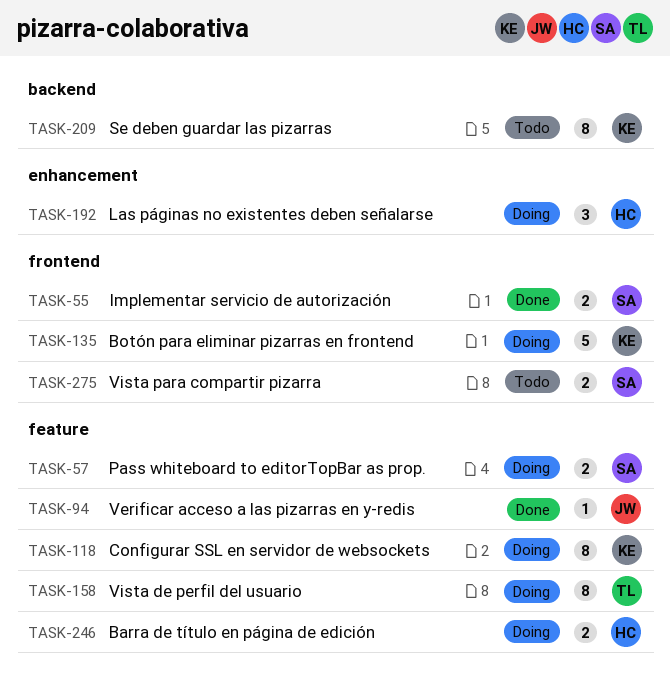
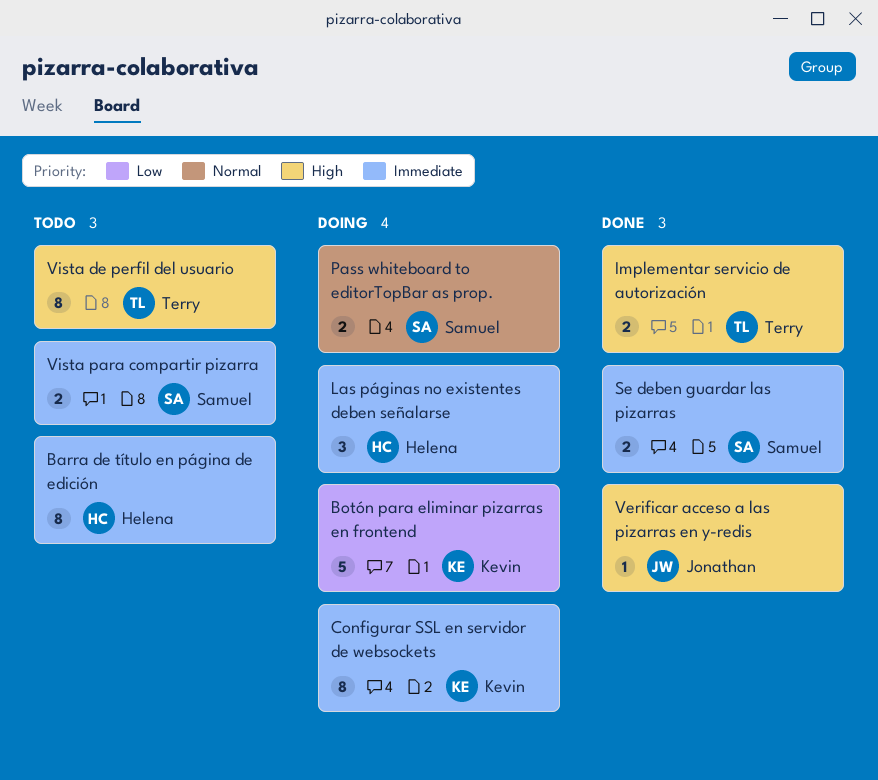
Barra de título en página de edición, status: Doing -> Todo
Barra de título en página de edición, estimate: 2 -> 8
Implementar servicio de autorización, owner: Samuel -> Terry
Se deben guardar las pizarras, status: Todo -> Done
Se deben guardar las pizarras, owner: Kevin -> Samuel
Se deben guardar las pizarras, estimate: 8 -> 2
Vista de perfil del usuario, status: Doing -> Todo

